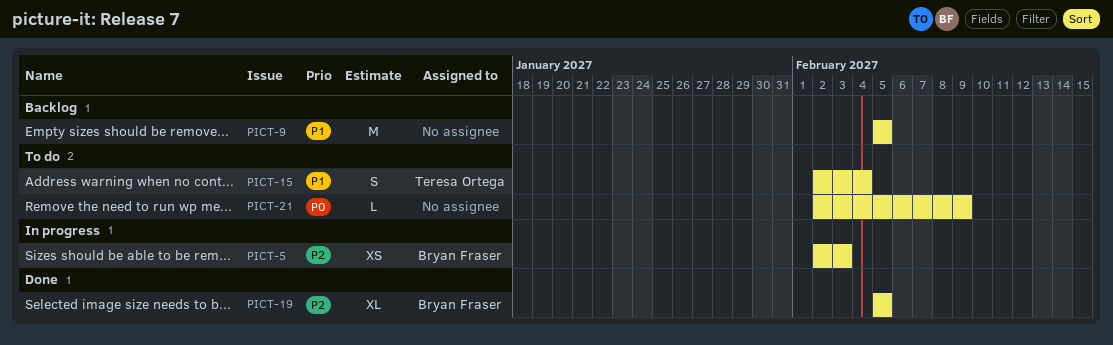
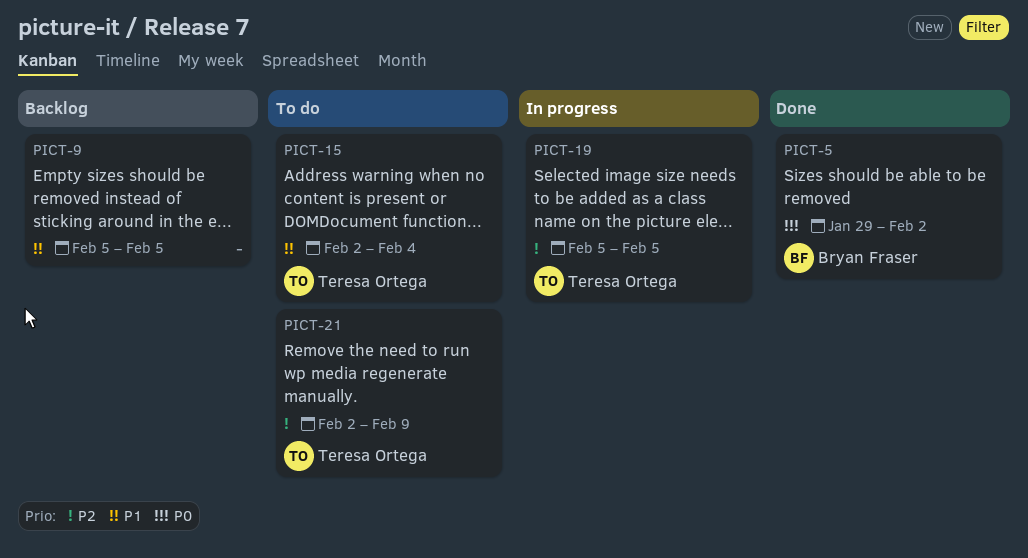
PICT-5, status: In progress -> Done
PICT-5, priority: P2 -> P0
PICT-5, start: Feb 2 -> Jan 29
PICT-5, due: Feb 3 -> Feb 2
PICT-19, status: Done -> In progress
PICT-19, owner: Bryan Fraser -> Teresa Ortega
PICT-21, owner: none -> Teresa Ortega
PICT-21, priority: P0 -> P2

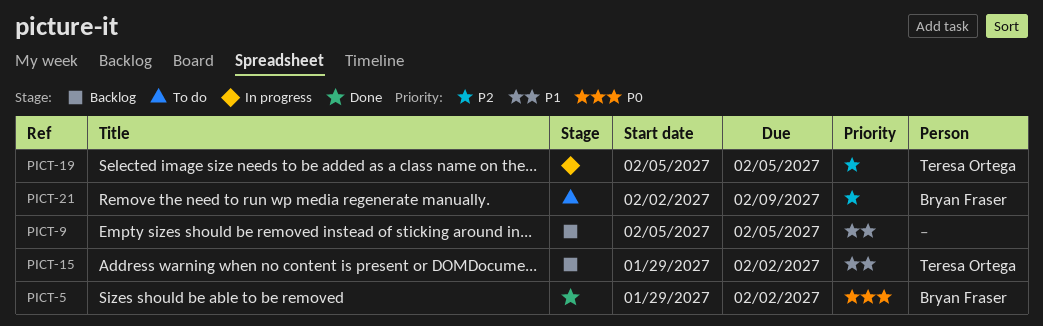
PICT-15, status: To do -> Backlog
PICT-15, start: Feb 2 -> Jan 29
PICT-15, due: Feb 4 -> Feb 2
PICT-21, owner: Teresa Ortega -> Bryan Fraser

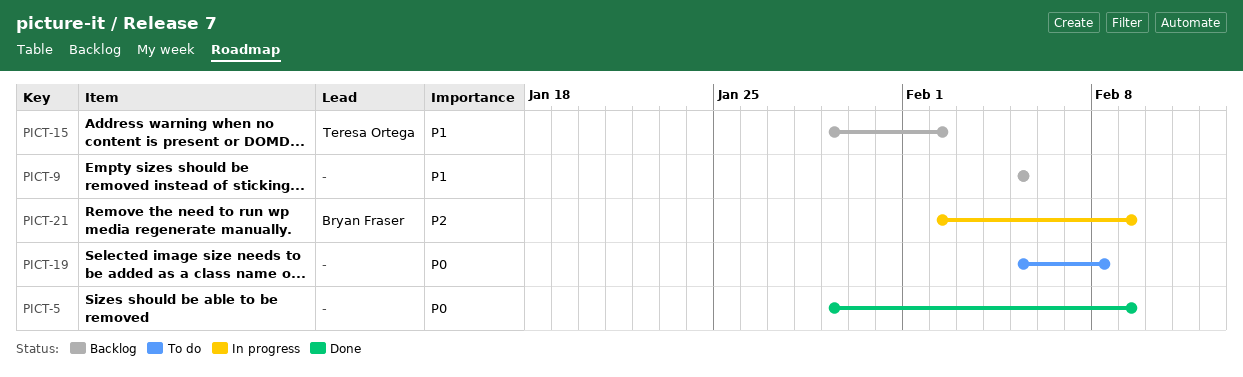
PICT-5, owner: Bryan Fraser -> none
PICT-5, due: Feb 2 -> Feb 9
PICT-19, status: In progress -> To do
PICT-19, owner: Teresa Ortega -> none
PICT-19, priority: P2 -> P0
PICT-19, due: Feb 5 -> Feb 8
PICT-21, status: To do -> In progress

